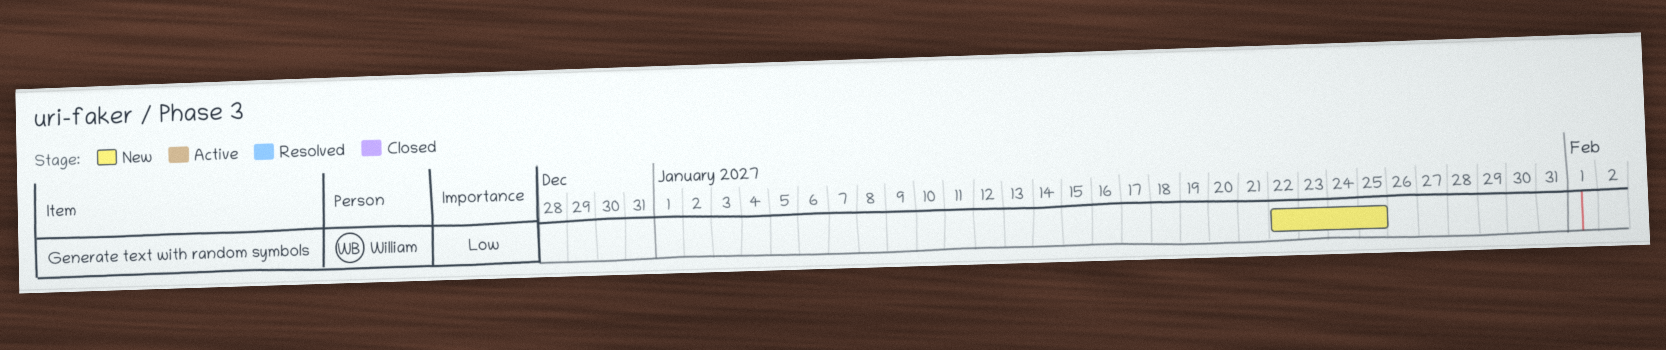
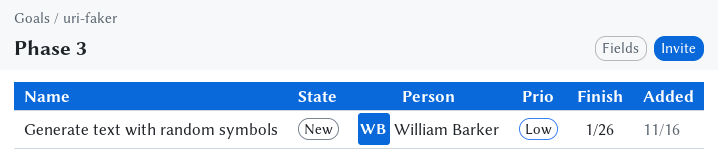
Generate text with random symbols, due: Jan 25 -> Jan 26

